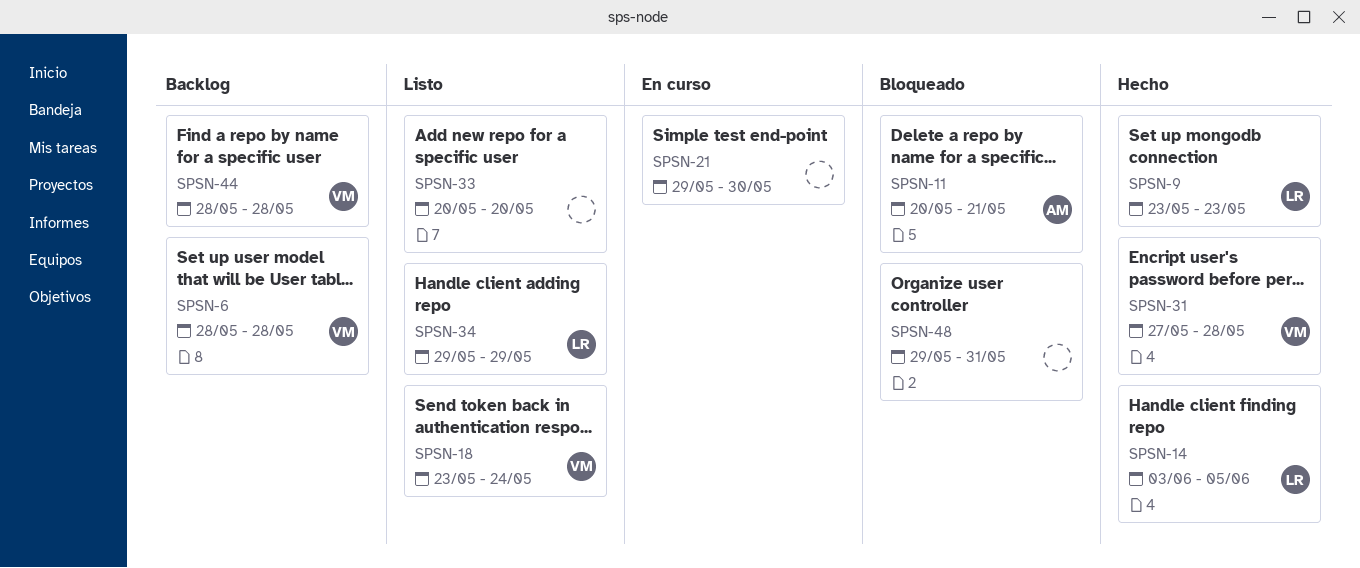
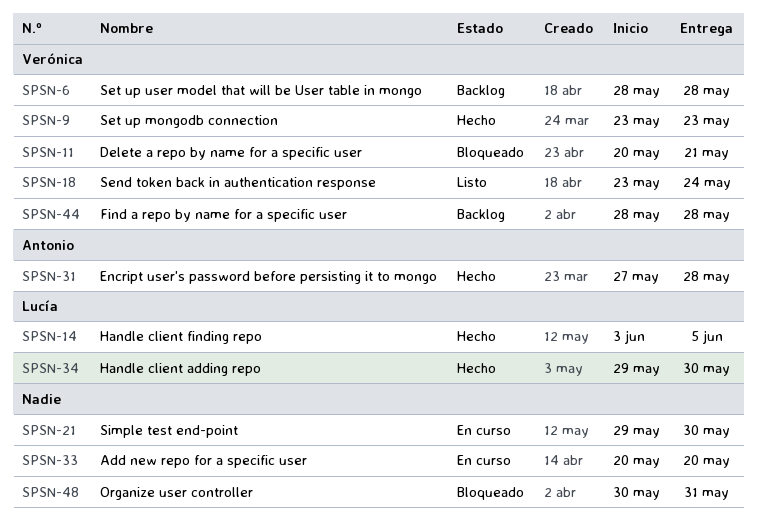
SPSN-9, owner: Lucía -> Verónica
SPSN-11, owner: Antonio -> Verónica
SPSN-31, owner: Verónica -> Antonio
SPSN-33, status: Listo -> En curso
SPSN-34, status: Listo -> Hecho
SPSN-34, due: May 29 -> May 30
SPSN-48, start: May 29 -> May 30

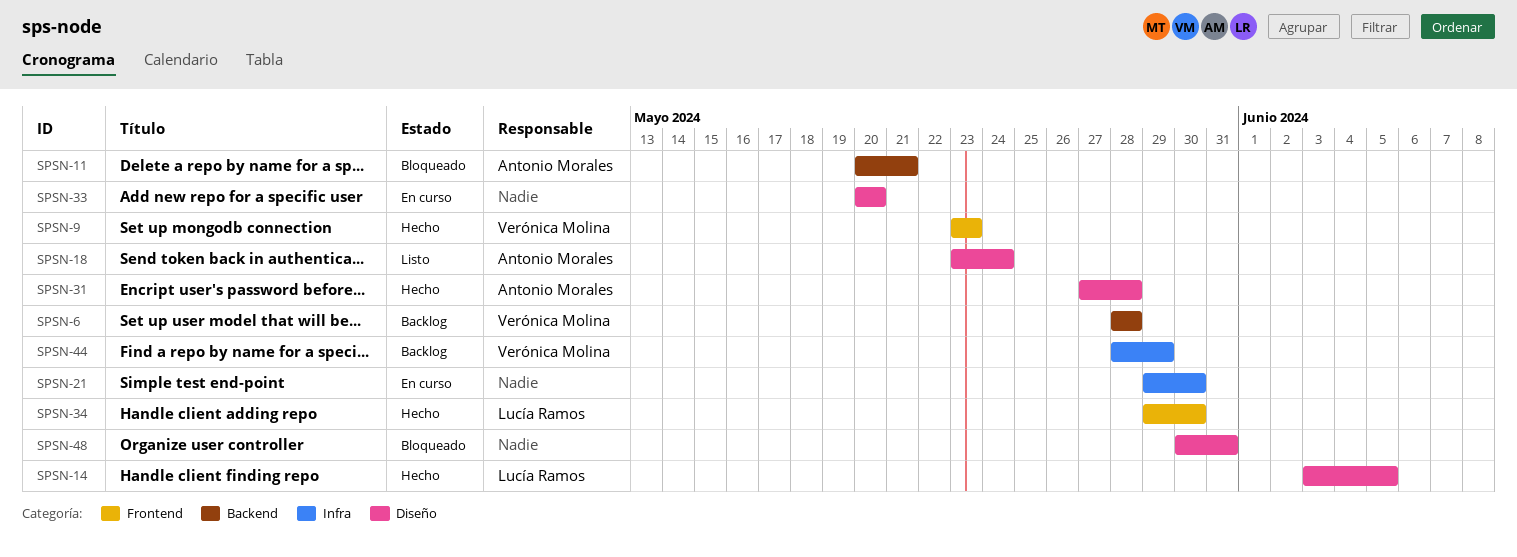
SPSN-11, owner: Verónica Molina -> Antonio Morales
SPSN-18, owner: Verónica Molina -> Antonio Morales
SPSN-44, due: May 28 -> May 29

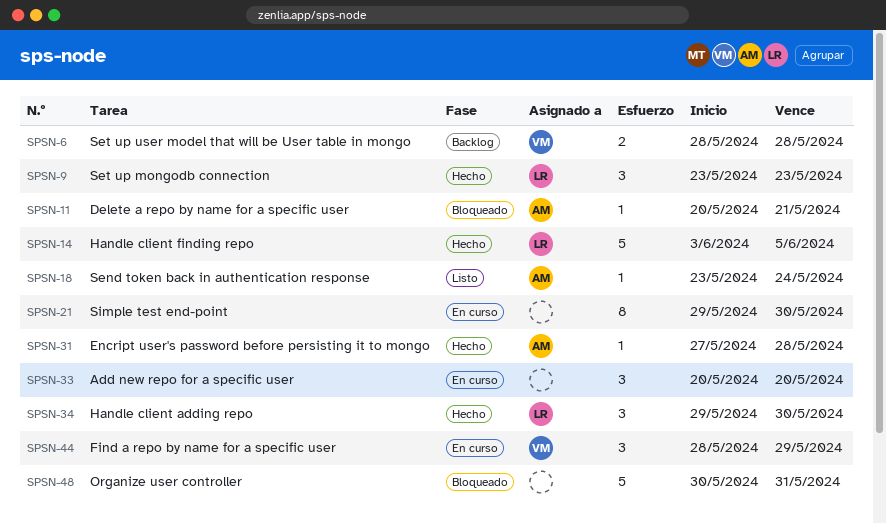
SPSN-9, owner: Verónica Molina -> Lucía Ramos
SPSN-44, status: Backlog -> En curso

